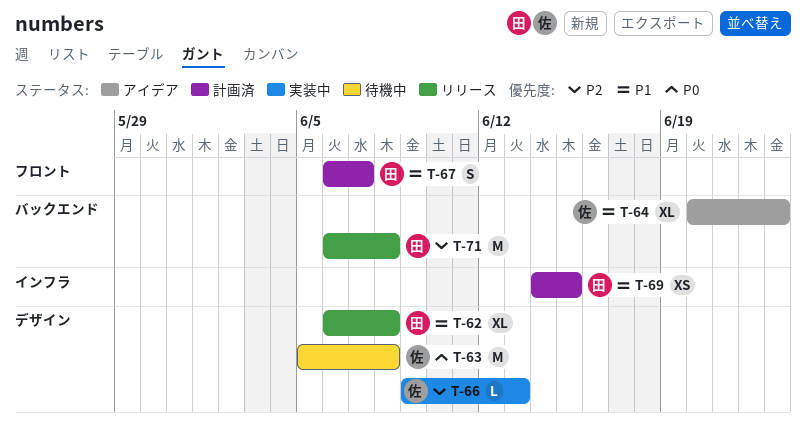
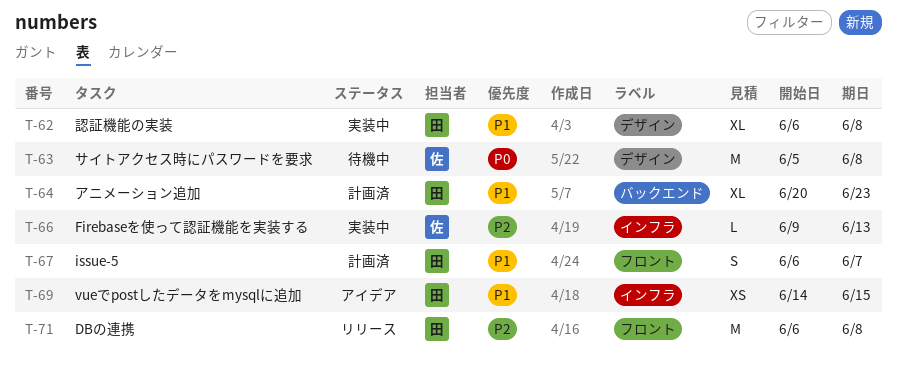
T-62, status: リリース -> 実装中
T-64, status: アイデア -> 計画済
T-64, owner: 佐 -> 田
T-66, label: デザイン -> インフラ
T-69, status: 計画済 -> アイデア
T-71, label: バックエンド -> フロント

